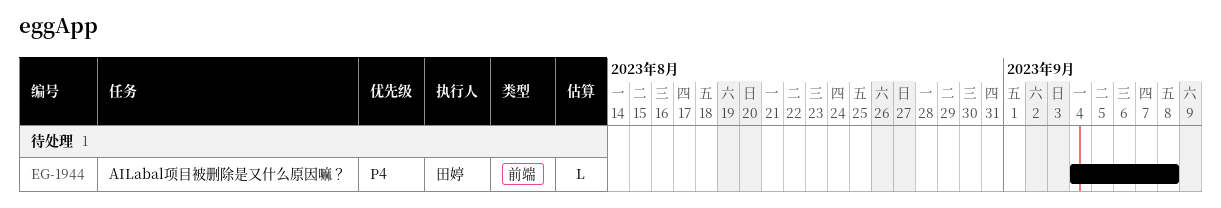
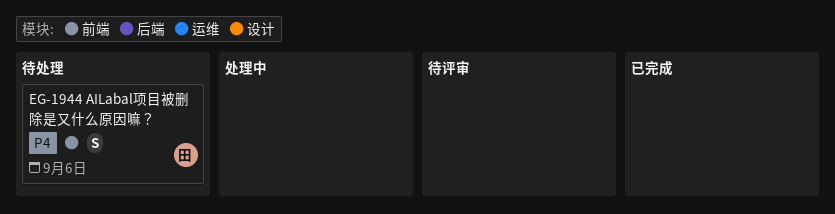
EG-1944, estimate: L -> S
EG-1944, due: Sep 8 -> Sep 6

